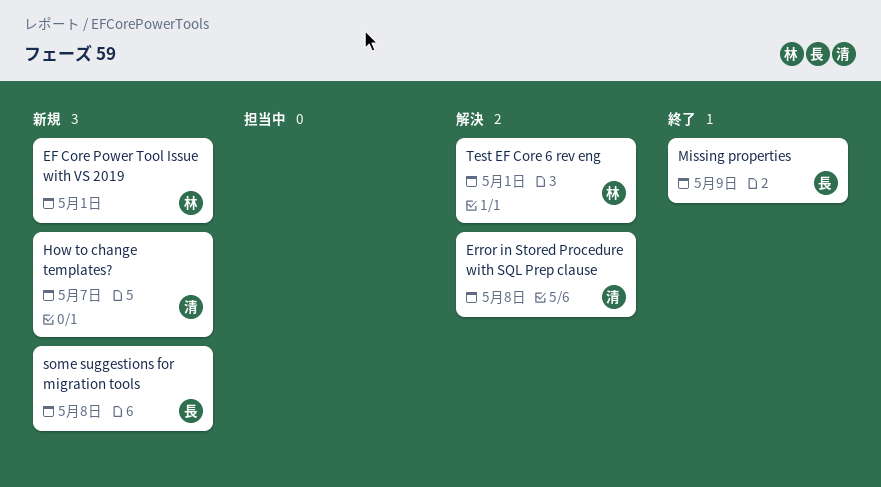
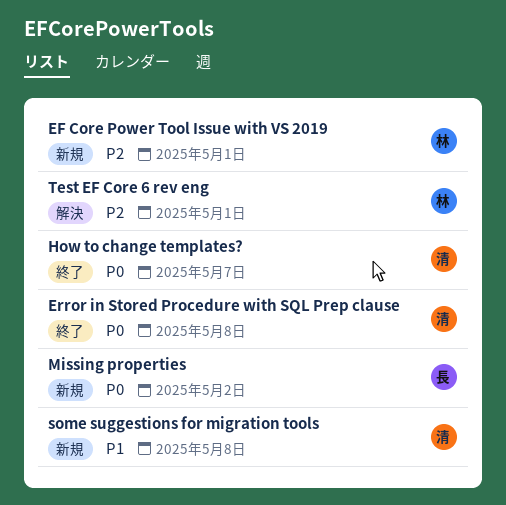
Error in Stored Procedure with SQL Prep clause, status: 解決 -> 終了
How to change templates?, status: 新規 -> 終了
Missing properties, status: 終了 -> 新規
Missing properties, due: May 9 -> May 2
some suggestions for migration tools, owner: 長 -> 清

